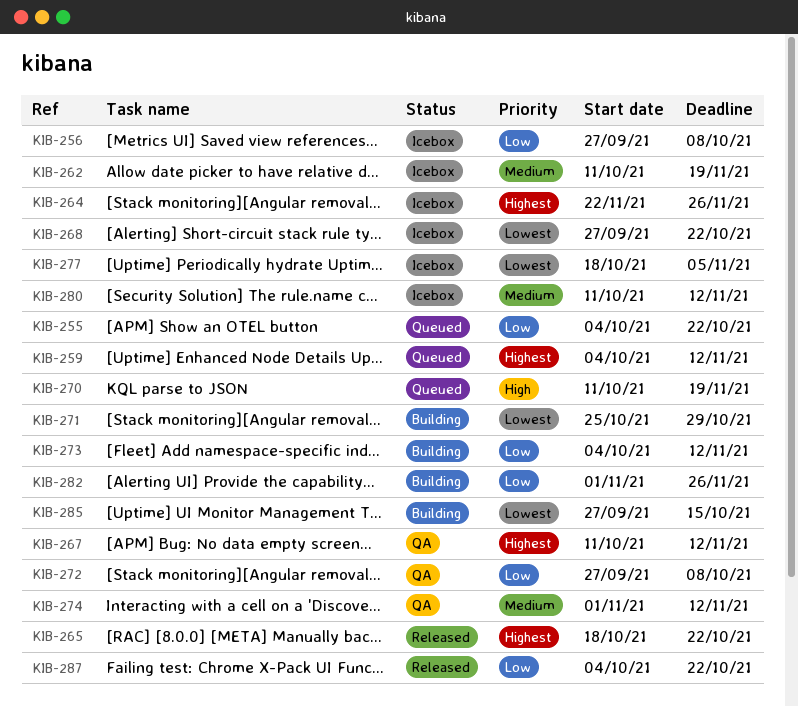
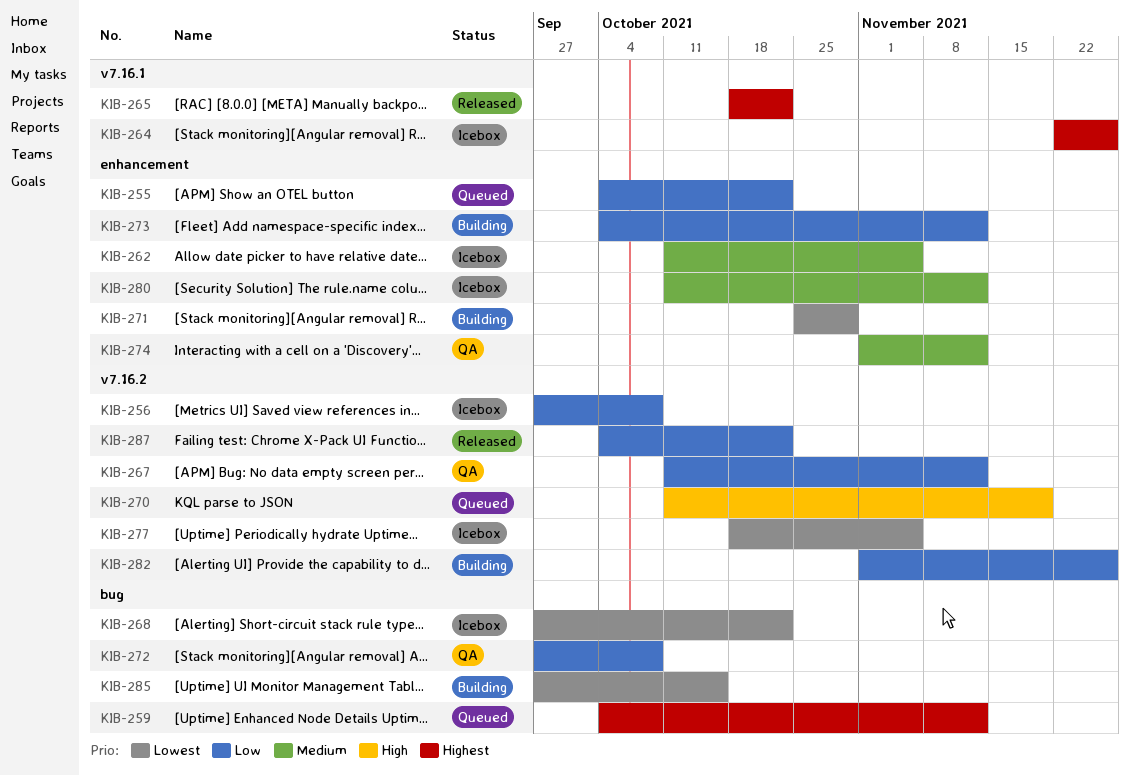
KIB-262, due: Nov 19 -> Nov 5
KIB-267, priority: Highest -> Low

